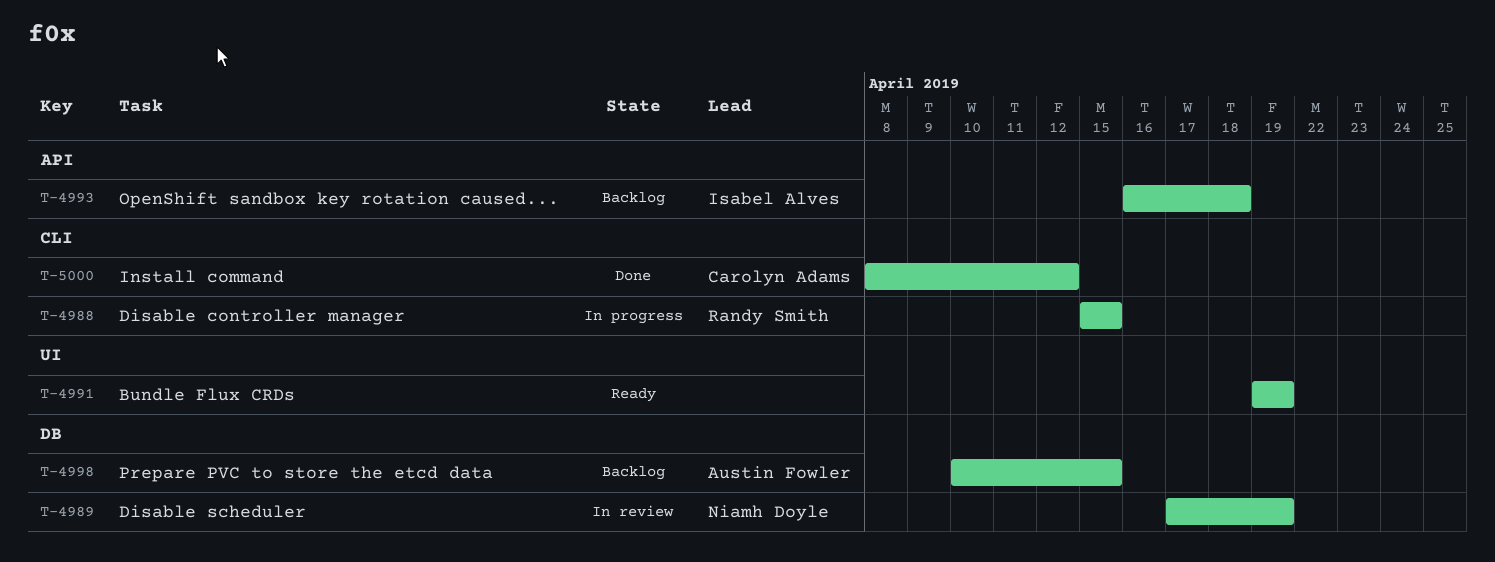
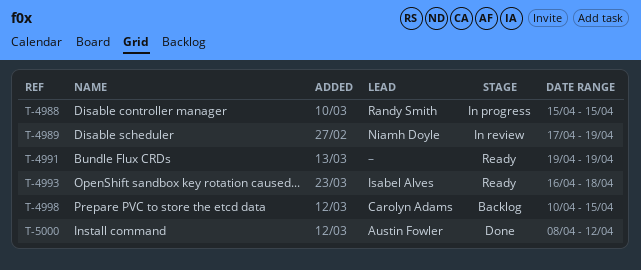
T-4993, status: Backlog -> Ready
T-4998, owner: Austin Fowler -> Carolyn Adams
T-5000, owner: Carolyn Adams -> Austin Fowler

